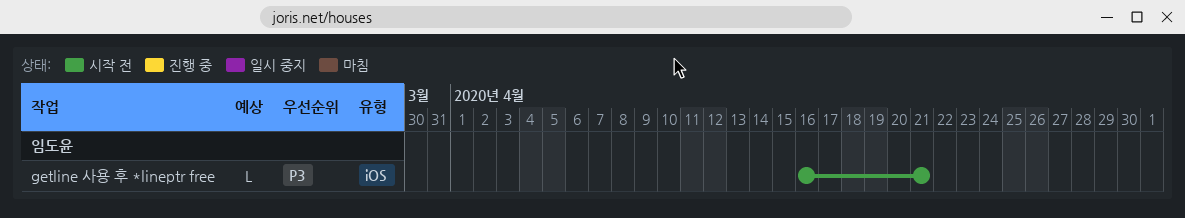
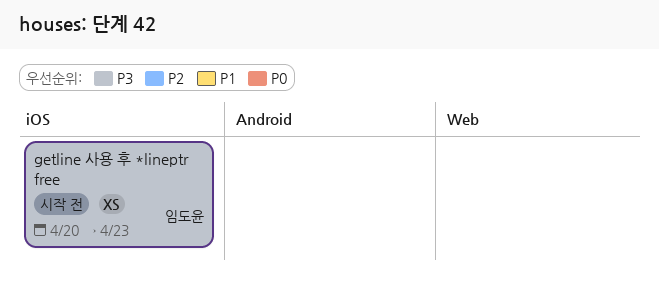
getline 사용 후 *lineptr free, estimate: L -> XS
getline 사용 후 *lineptr free, start: Apr 16 -> Apr 20
getline 사용 후 *lineptr free, due: Apr 21 -> Apr 23

